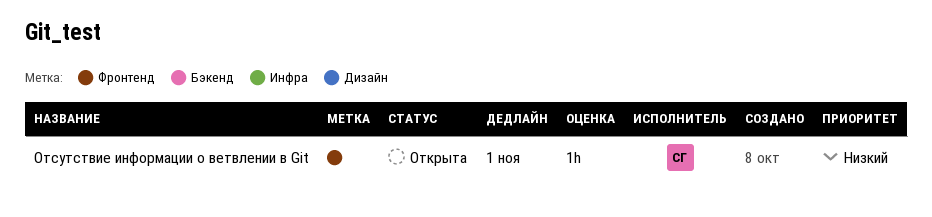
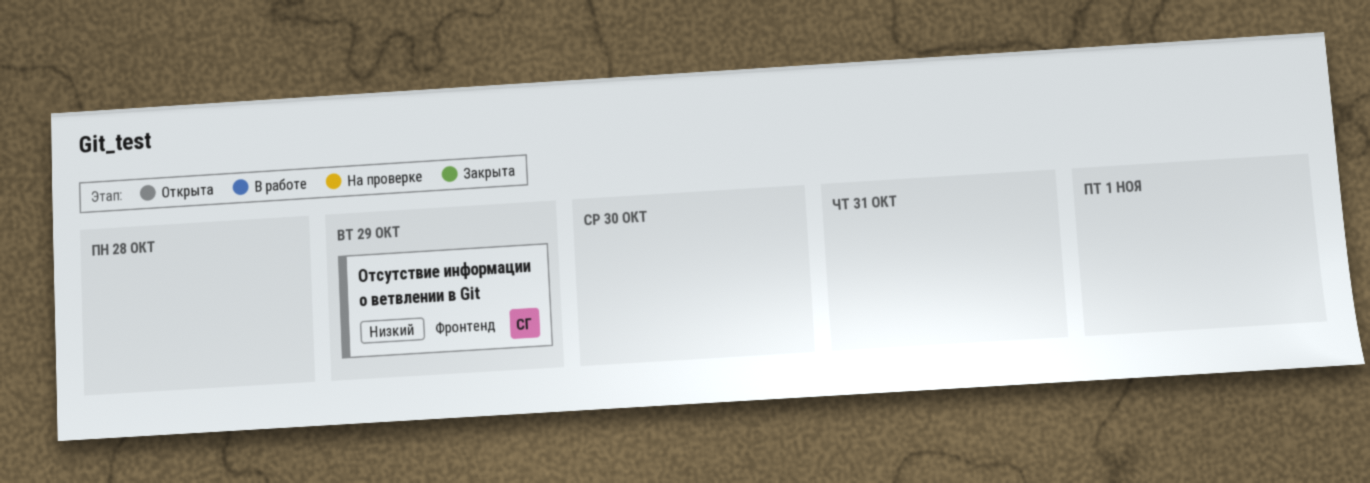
Отсутствие информации о ветвлении в Git, due: Nov 1 -> Oct 29

